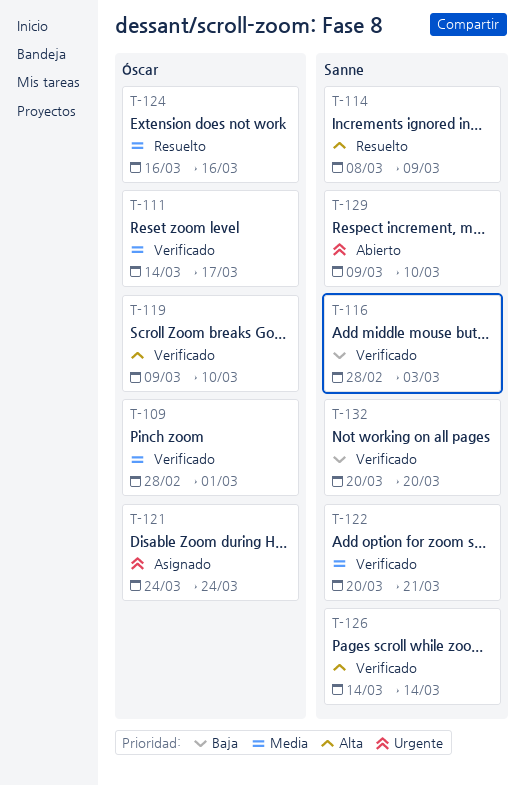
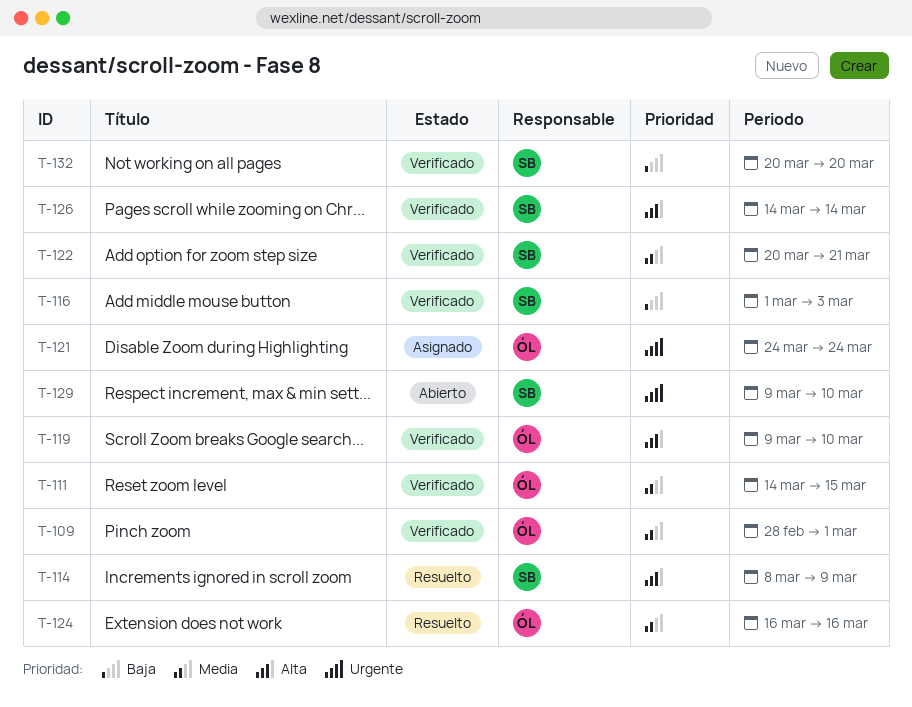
T-111, due: Mar 17 -> Mar 15
T-116, start: Feb 28 -> Mar 1

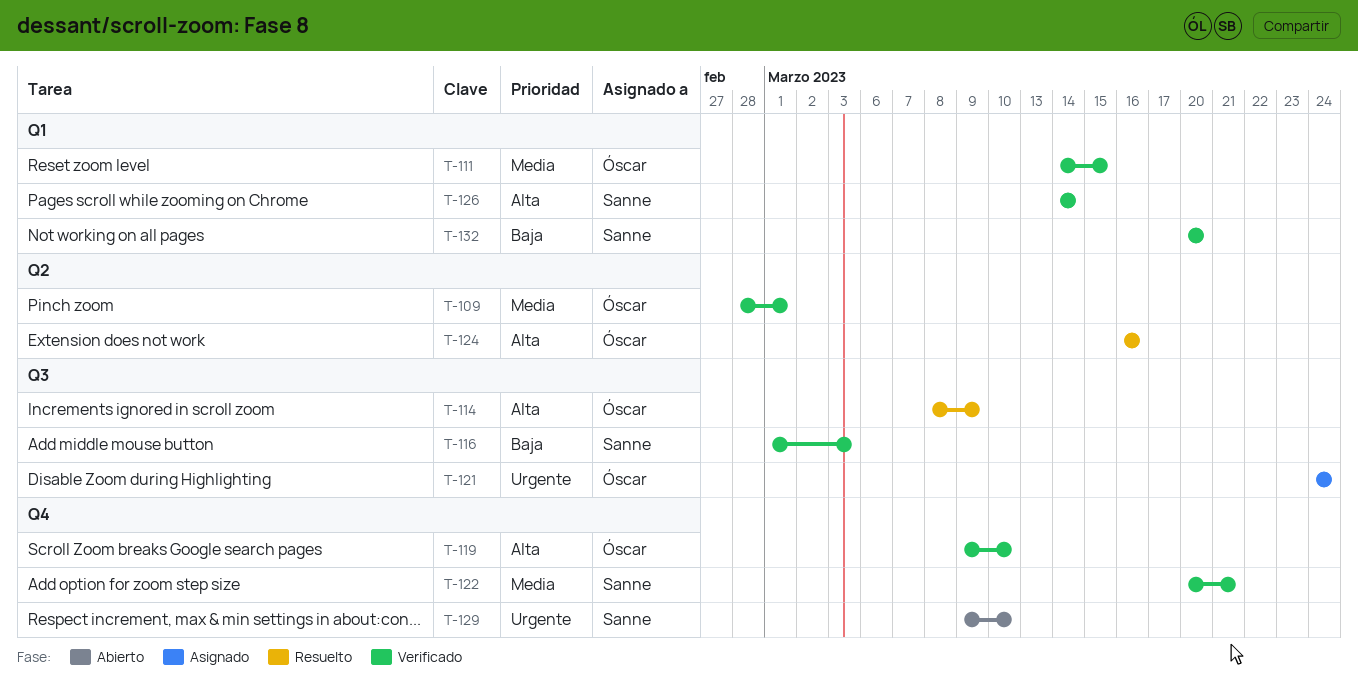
T-114, owner: Sanne -> Óscar
T-124, priority: Media -> Alta

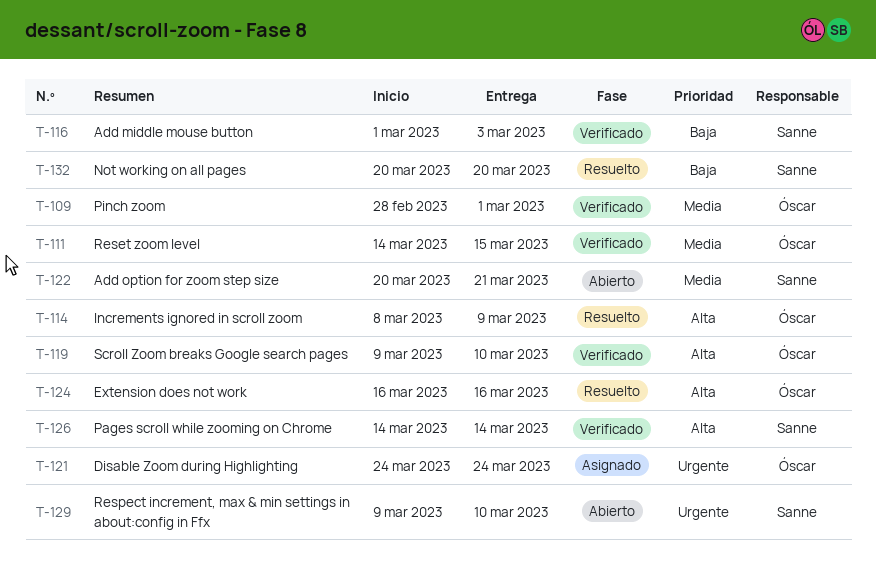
T-122, status: Verificado -> Abierto
T-132, status: Verificado -> Resuelto

